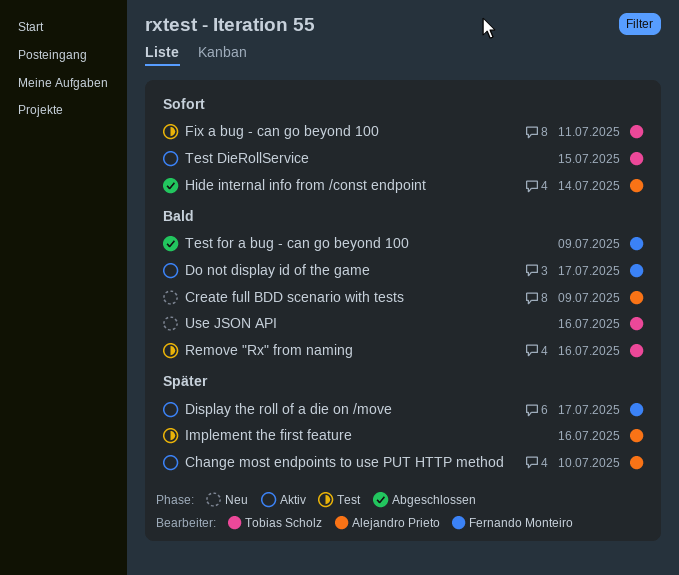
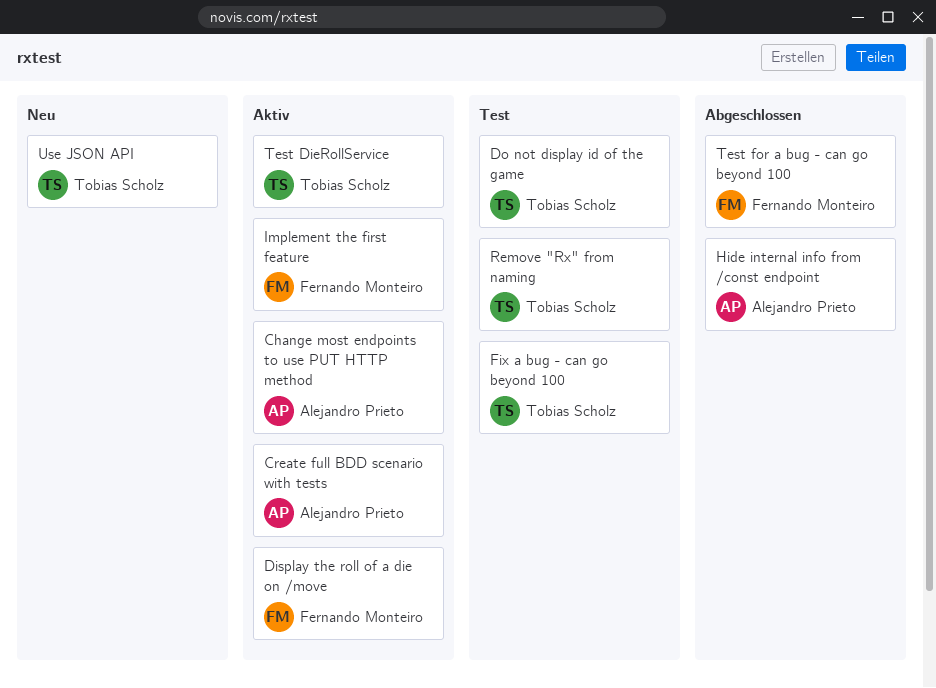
Create full BDD scenario with tests, status: Neu -> Aktiv
Do not display id of the game, status: Aktiv -> Test
Do not display id of the game, owner: Fernando Monteiro -> Tobias Scholz
Implement the first feature, status: Test -> Aktiv
Implement the first feature, owner: Alejandro Prieto -> Fernando Monteiro

